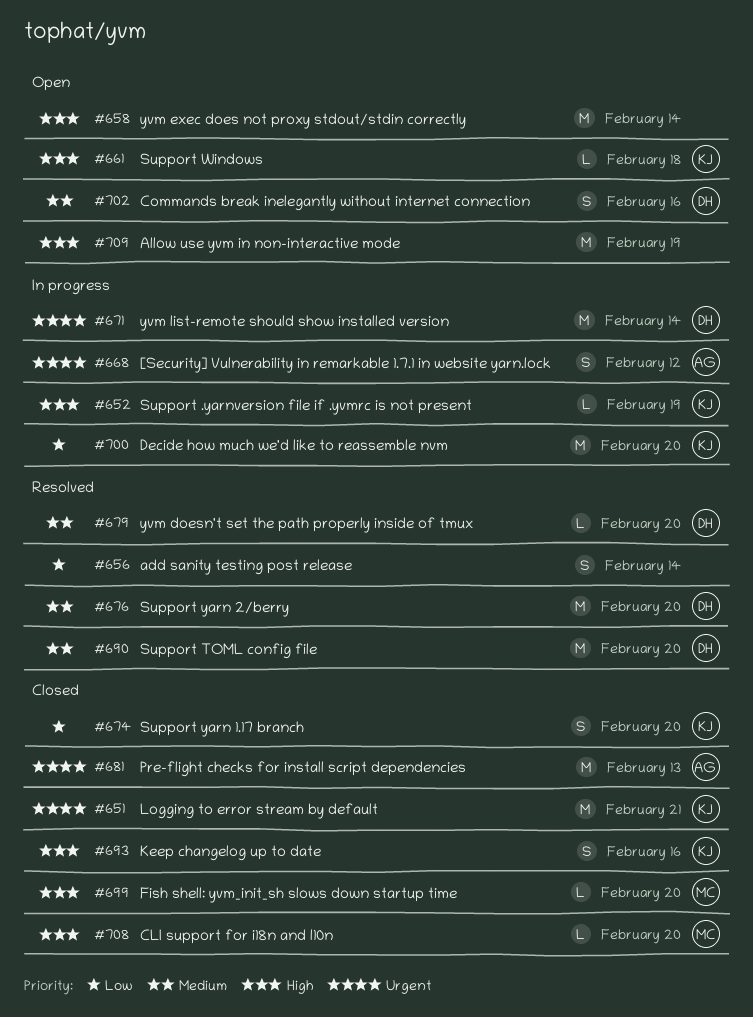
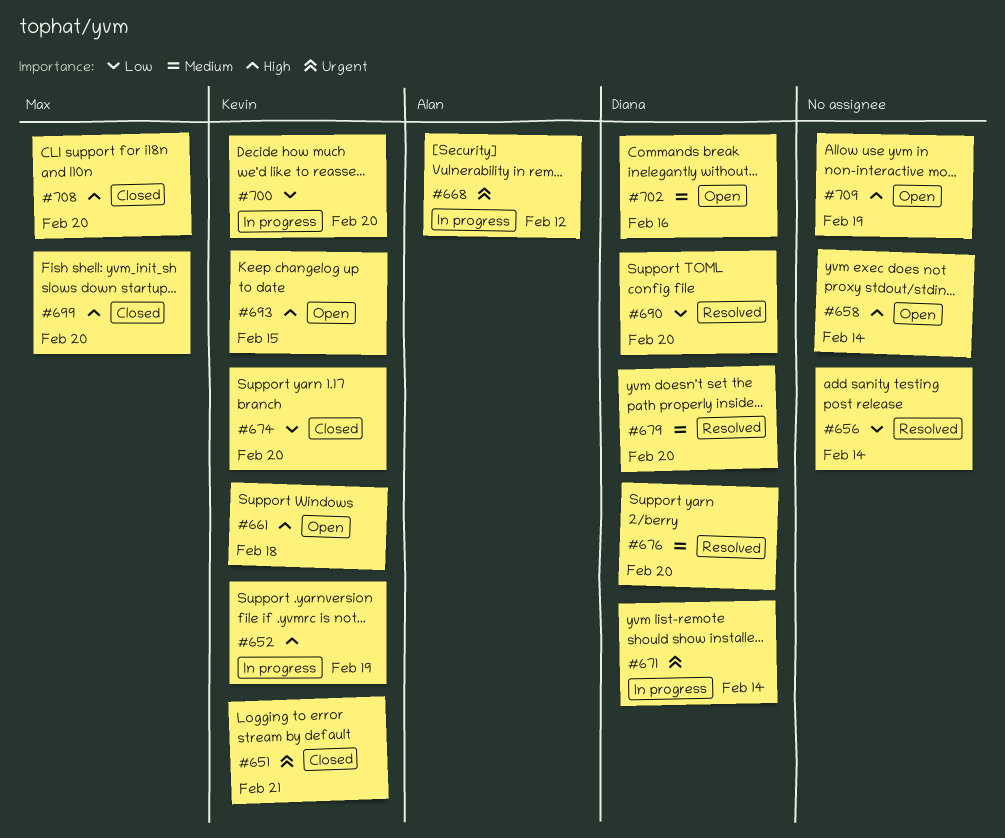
#681: present -> none
#690, priority: Medium -> Low
#693, status: Closed -> Open
#693, due: Feb 16 -> Feb 15

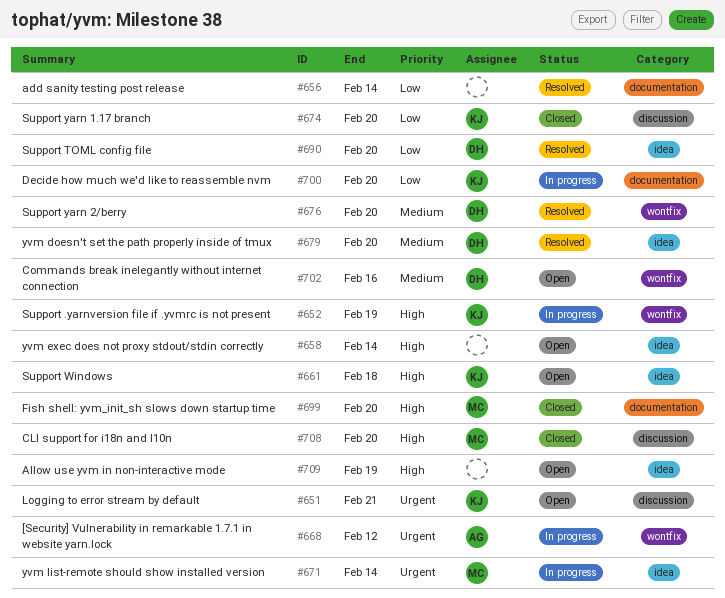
#651, status: Closed -> Open
#671, owner: Diana -> Max
#693: present -> none

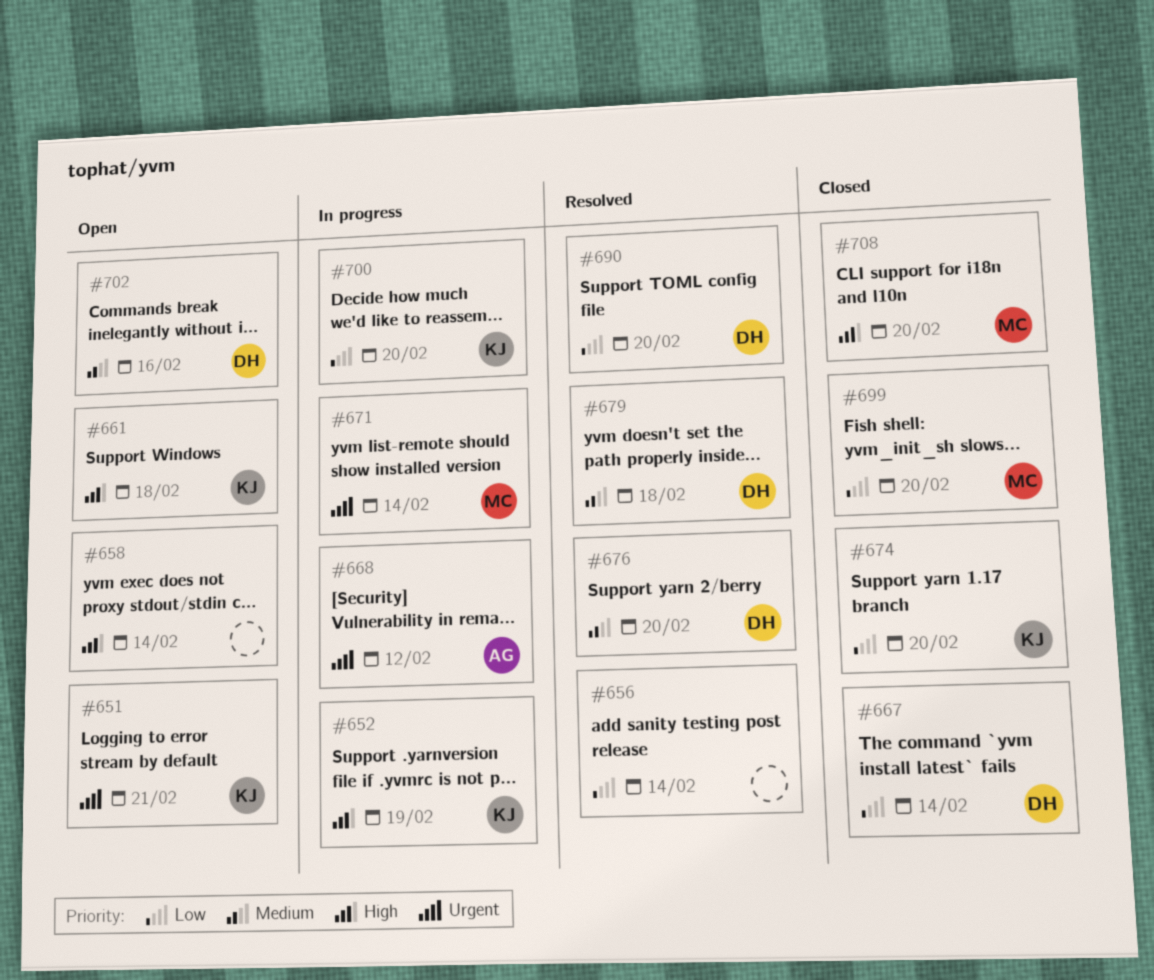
#667: none -> present
#679, due: Feb 20 -> Feb 18
#699, priority: High -> Low
#709: present -> none

